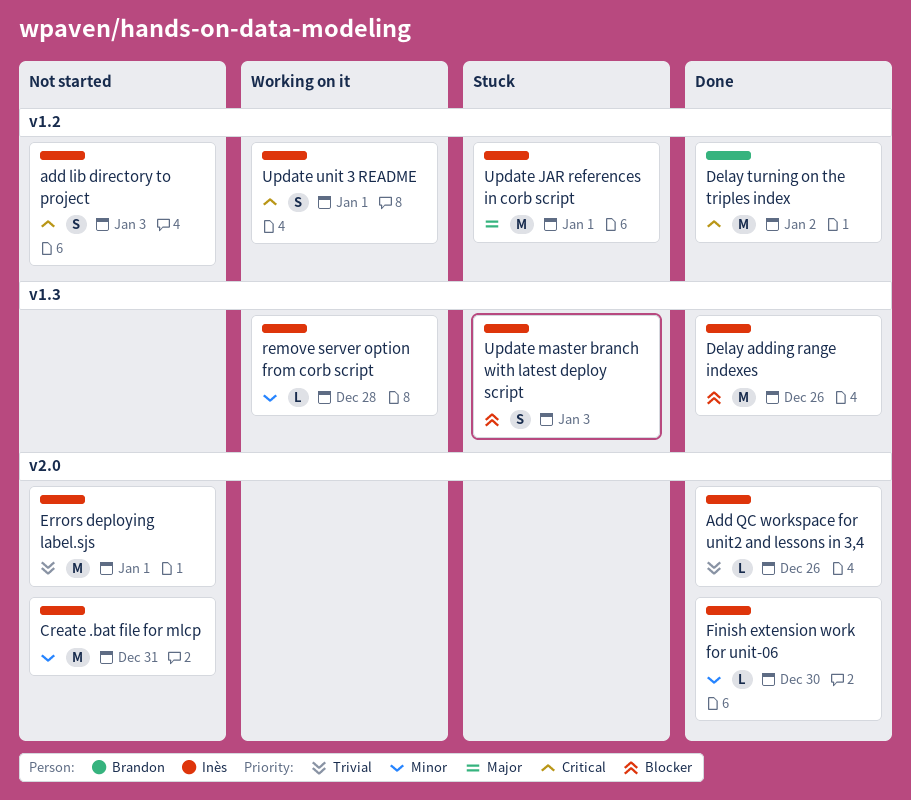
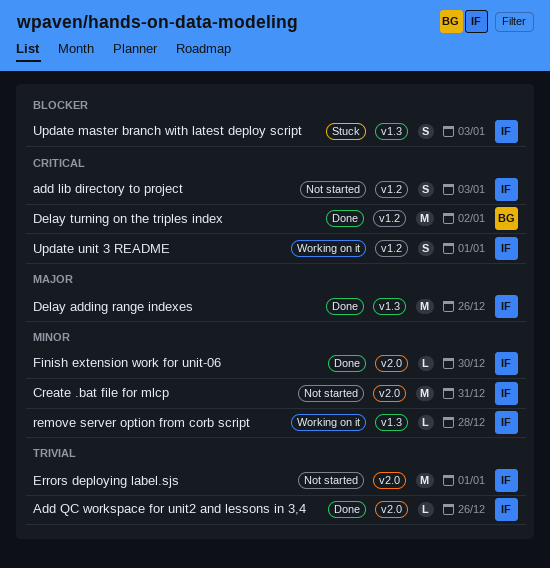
Delay adding range indexes, priority: Blocker -> Major
Update JAR references in corb script: present -> none

